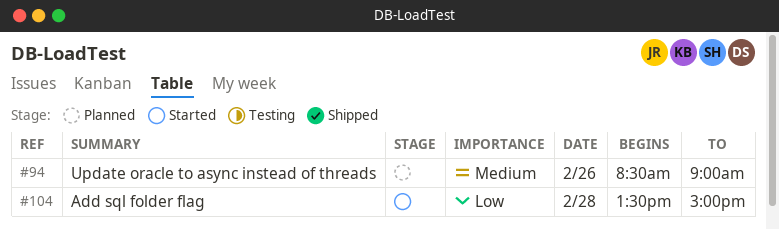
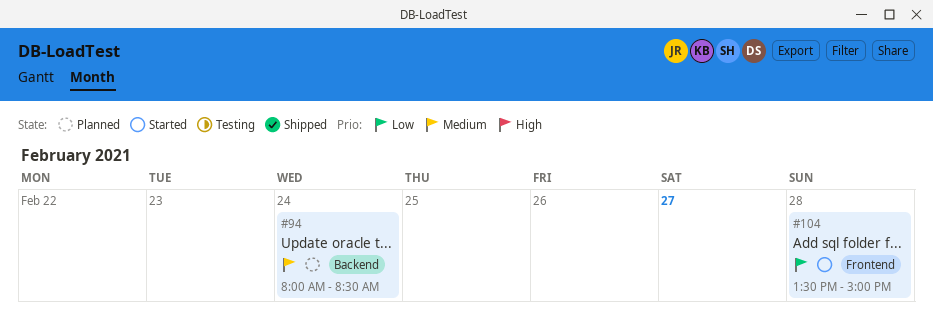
#94, day: Feb 26 -> Feb 24
#94, begins: 08:30 -> 08:00
#94, ends: 09:00 -> 08:30

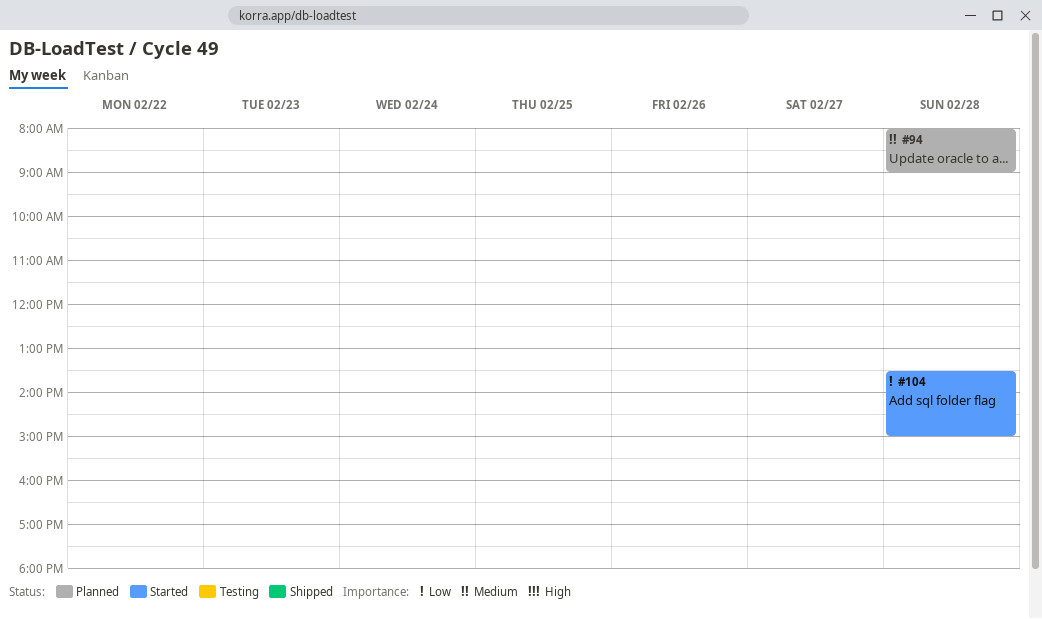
#94, day: Feb 24 -> Feb 28
#94, ends: 08:30 -> 09:00

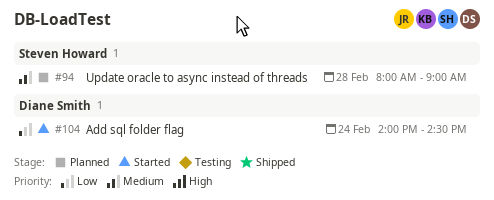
#104, day: Feb 28 -> Feb 24
#104, begins: 13:30 -> 14:00
#104, ends: 15:00 -> 14:30

